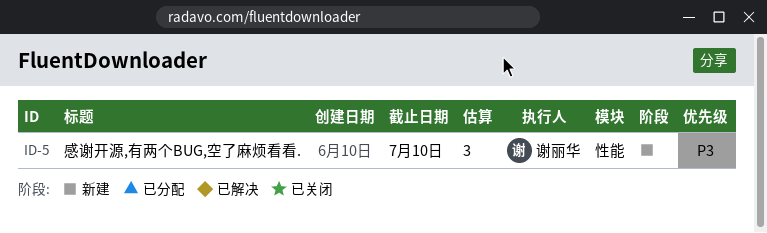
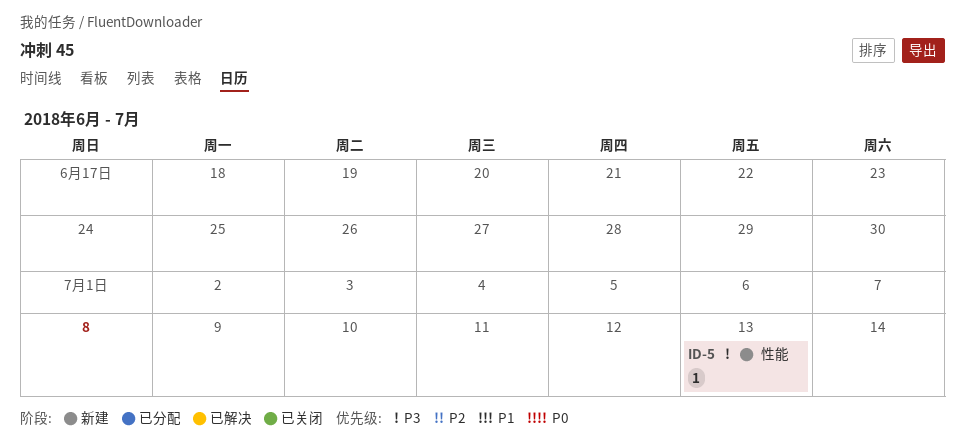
ID-5, estimate: 3 -> 1
ID-5, due: Jul 10 -> Jul 13

